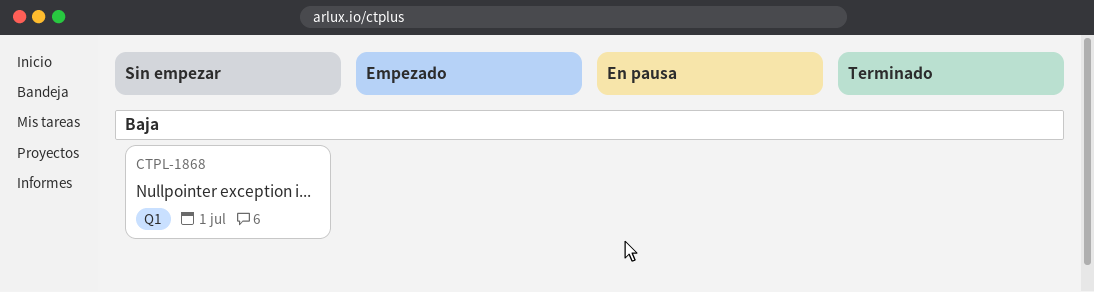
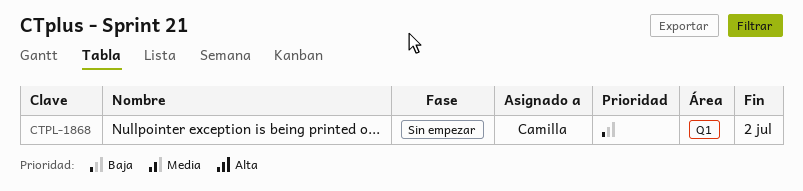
CTPL-1868, due: Jul 1 -> Jul 2

